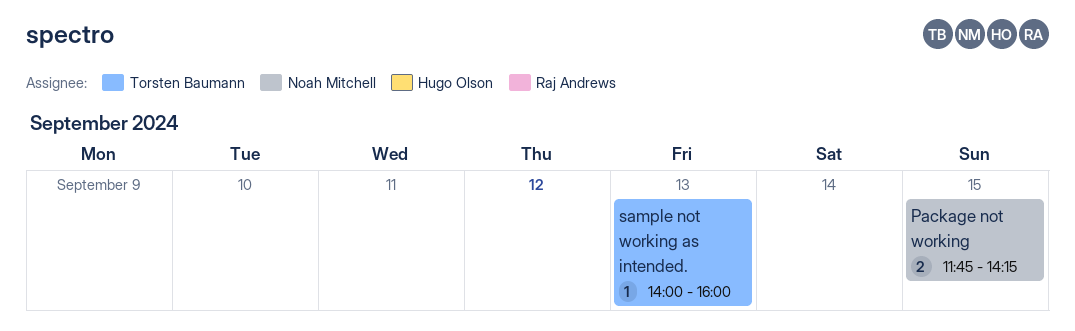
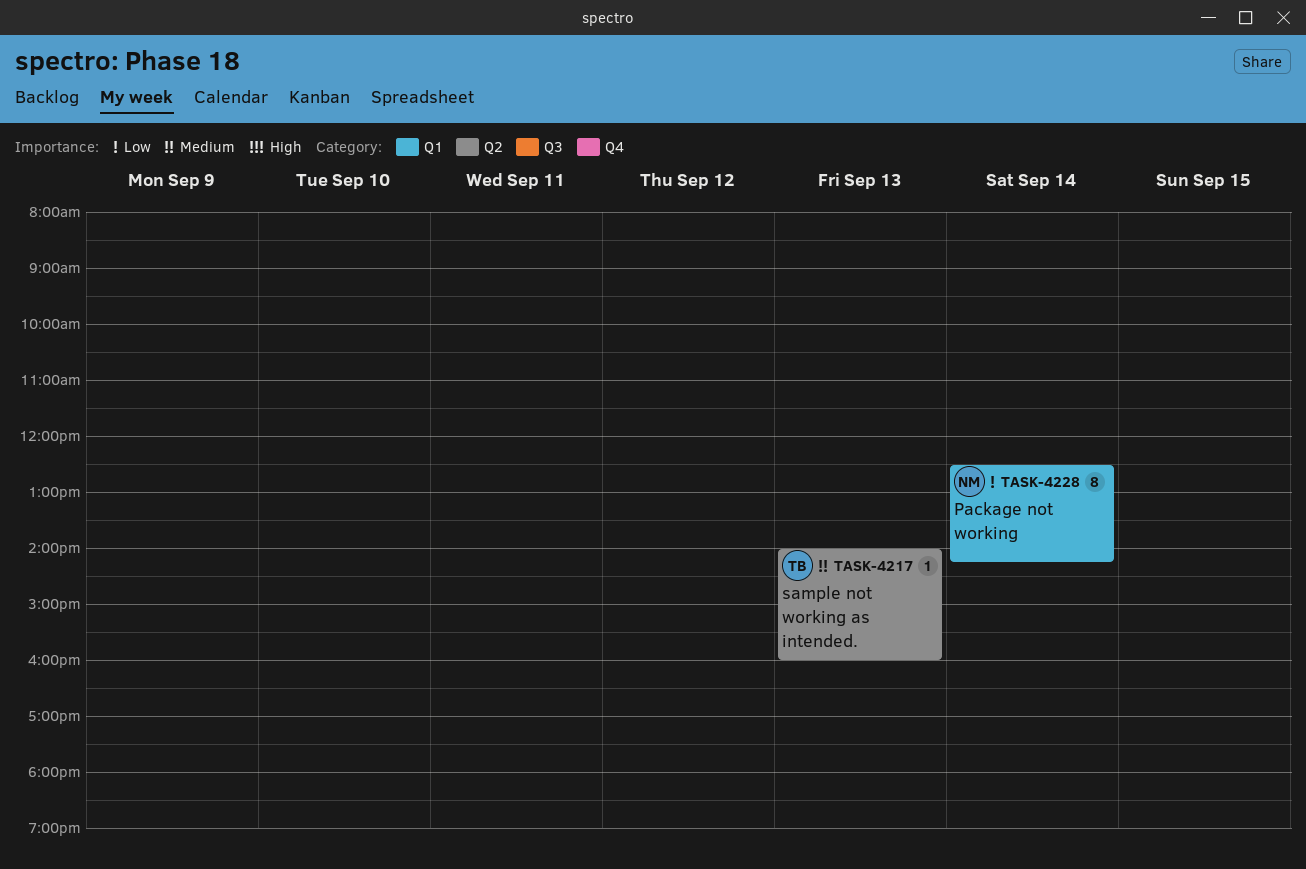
Package not working, estimate: 2 -> 8
Package not working, day: Sep 15 -> Sep 14
Package not working, begins: 11:45 -> 12:30

